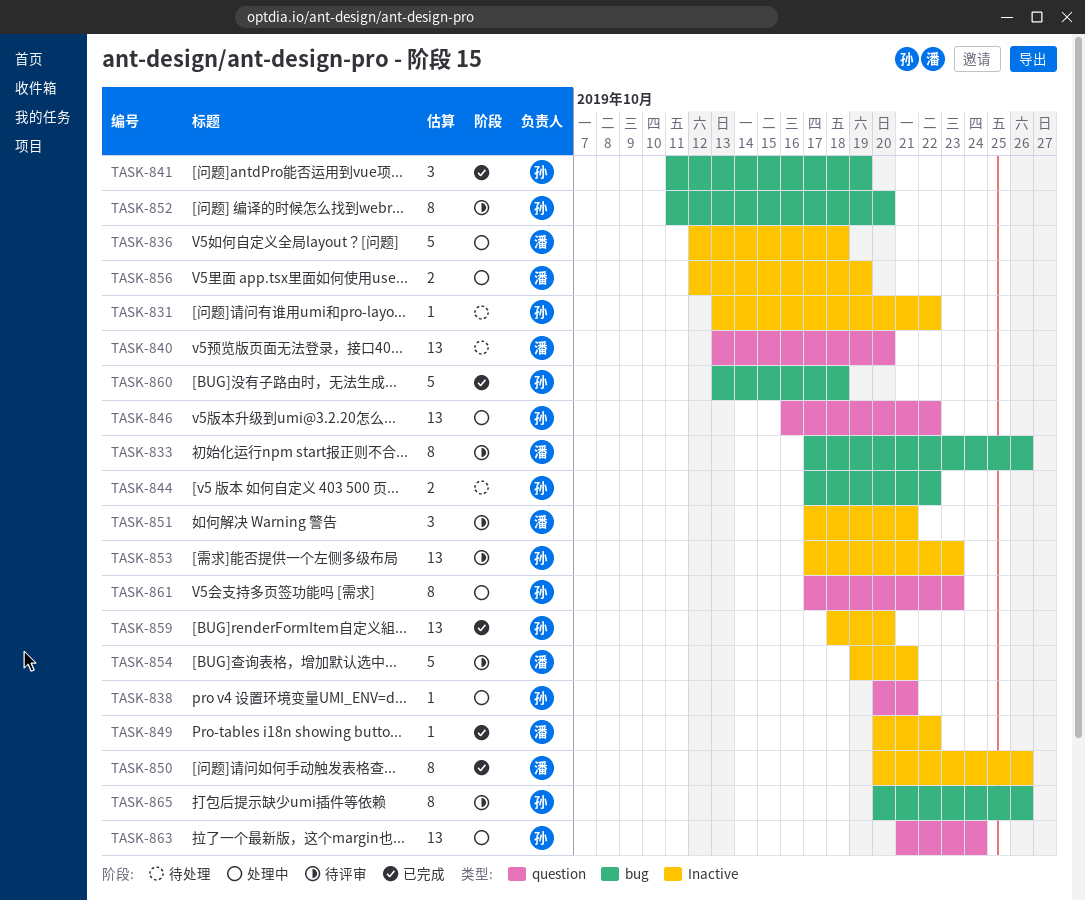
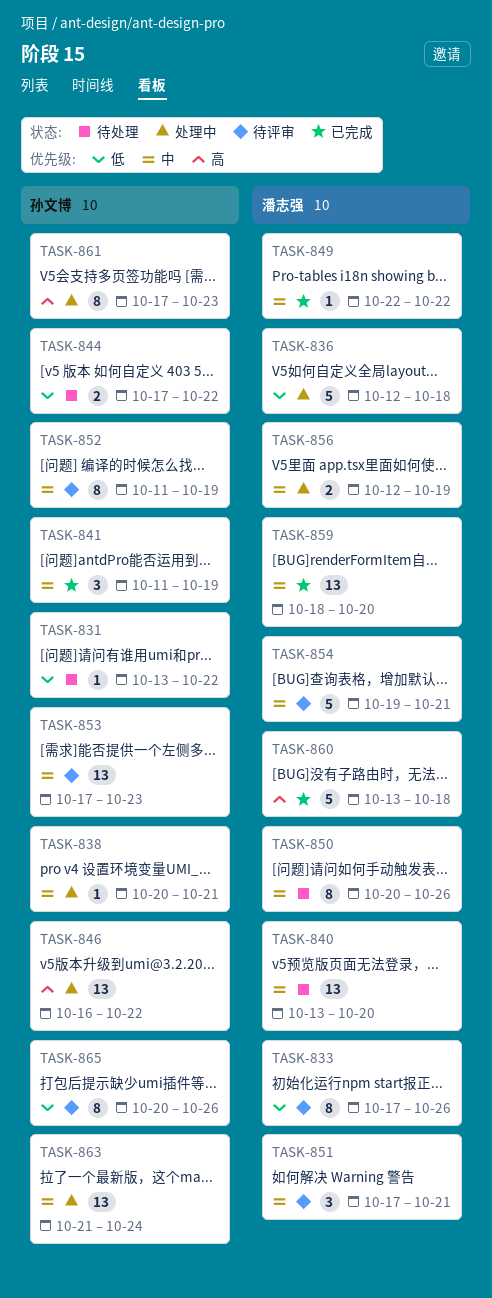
TASK-849, start: Oct 20 -> Oct 22
TASK-850, status: 已完成 -> 待处理
TASK-852, due: Oct 20 -> Oct 19
TASK-859, owner: 孙文博 -> 潘志强
TASK-860, owner: 孙文博 -> 潘志强

